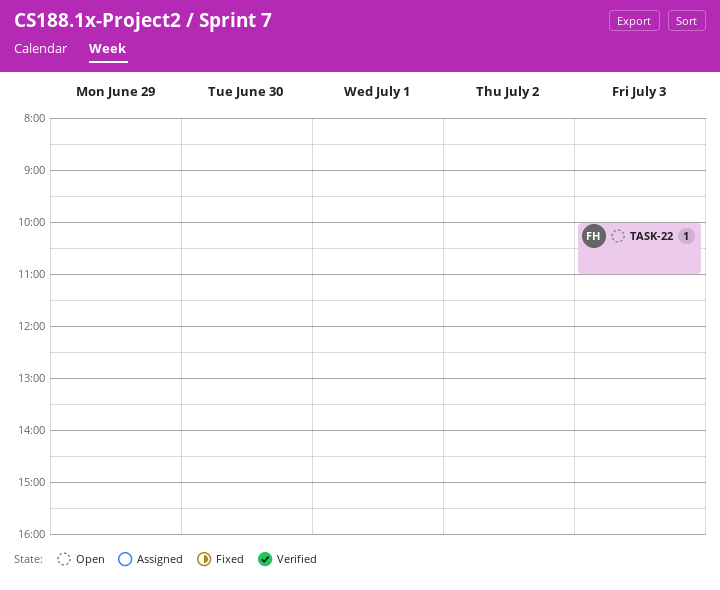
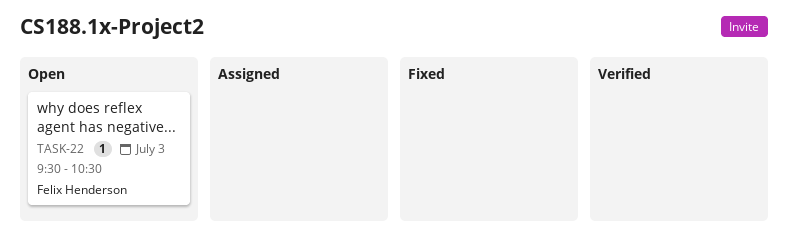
TASK-22, begins: 10:00 -> 09:30
TASK-22, ends: 11:00 -> 10:30

